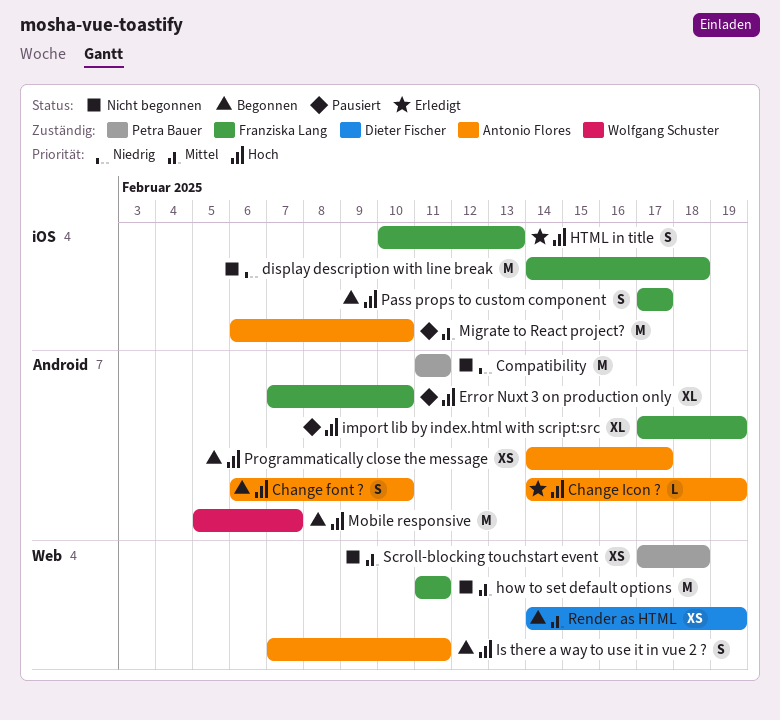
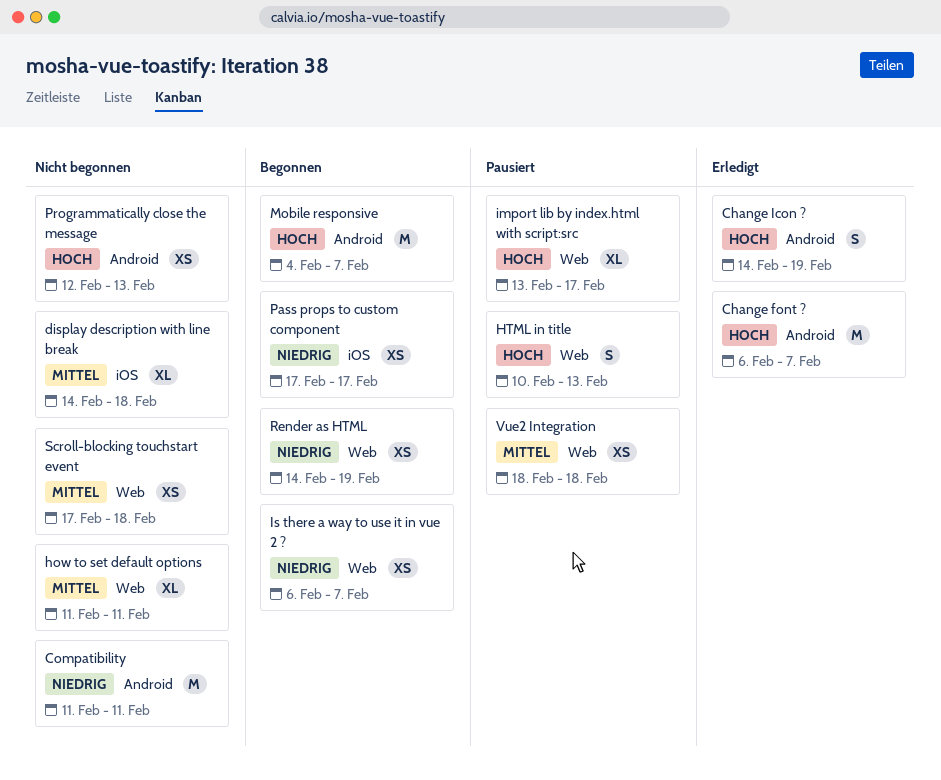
Change font ?, status: Begonnen -> Erledigt
Change font ?, estimate: S -> M
Change font ?, due: Feb 10 -> Feb 7
Change Icon ?, estimate: L -> S
display description with line break, priority: Niedrig -> Mittel
display description with line break, estimate: M -> XL
Error Nuxt 3 on production only: present -> none
how to set default options, estimate: M -> XL
HTML in title, status: Erledigt -> Pausiert
HTML in title, label: iOS -> Web
import lib by index.html with script:src, label: Android -> Web
import lib by index.html with script:src, start: Feb 17 -> Feb 13
import lib by index.html with script:src, due: Feb 19 -> Feb 17
Is there a way to use it in vue 2 ?, priority: Hoch -> Niedrig
Is there a way to use it in vue 2 ?, estimate: S -> XS
Is there a way to use it in vue 2 ?, start: Feb 7 -> Feb 6
Is there a way to use it in vue 2 ?, due: Feb 11 -> Feb 7
Migrate to React project?: present -> none
Mobile responsive, start: Feb 5 -> Feb 4
Pass props to custom component, priority: Hoch -> Niedrig
Pass props to custom component, estimate: S -> XS
Programmatically close the message, status: Begonnen -> Nicht begonnen
Programmatically close the message, start: Feb 14 -> Feb 12
Programmatically close the message, due: Feb 17 -> Feb 13
Render as HTML, priority: Mittel -> Niedrig
Vue2 Integration: none -> present

